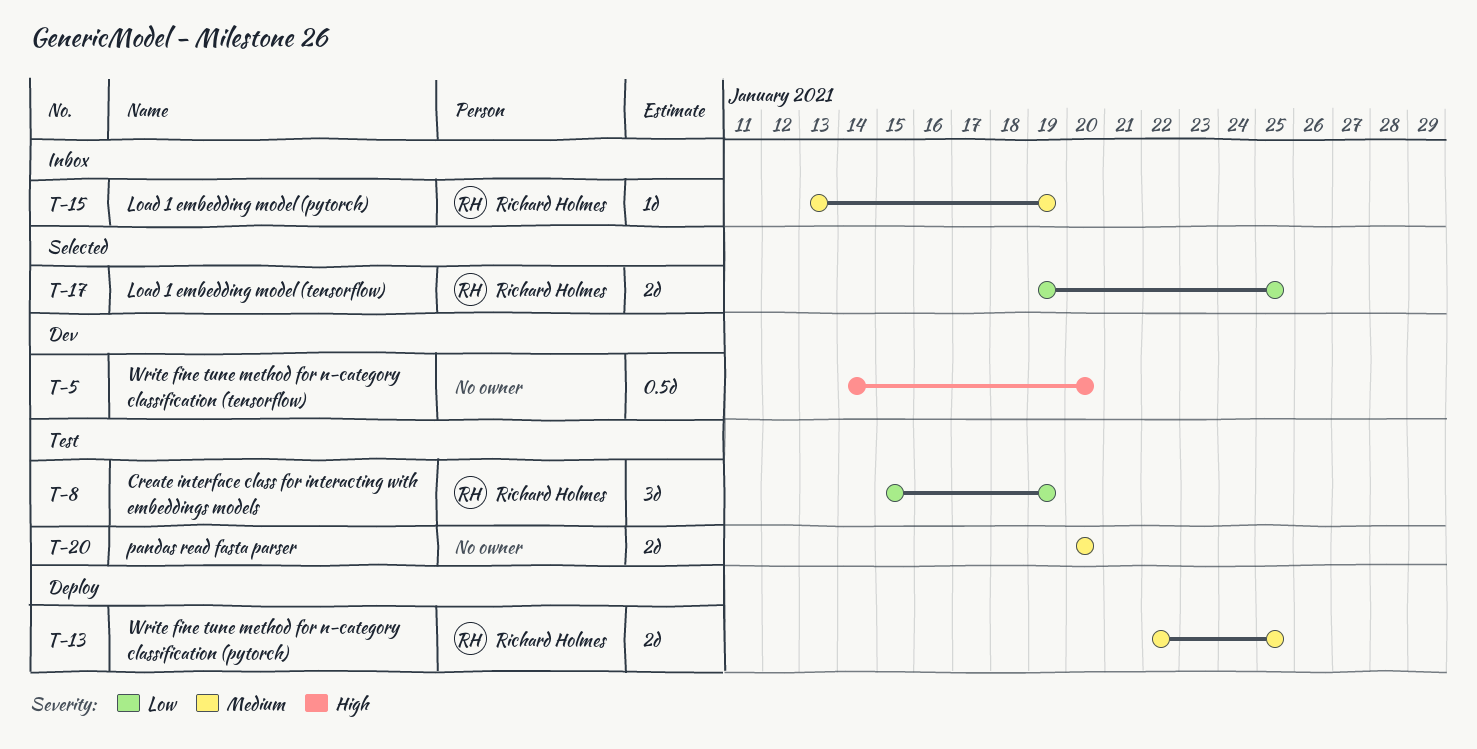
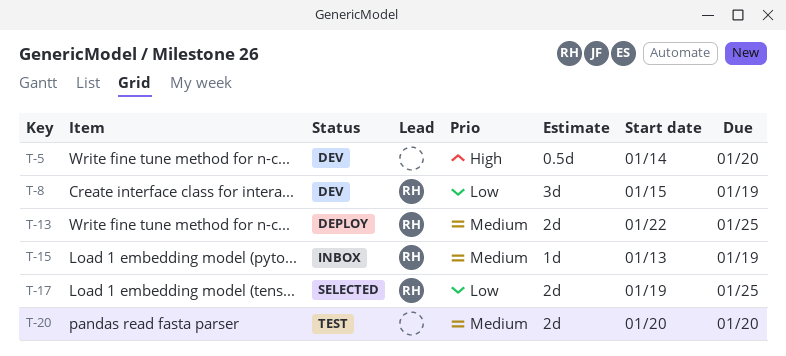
T-8, status: Test -> Dev

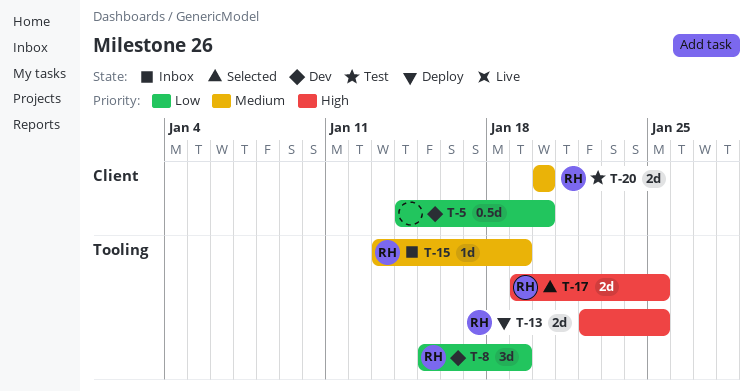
T-5, priority: High -> Low
T-13, priority: Medium -> High
T-17, priority: Low -> High
T-20, owner: none -> RH

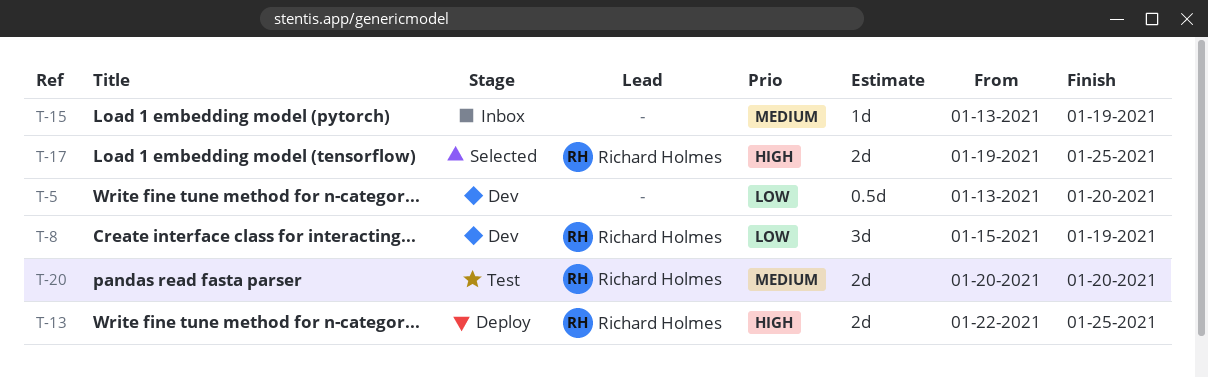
T-5, start: Jan 14 -> Jan 13
T-15, owner: Richard Holmes -> none

